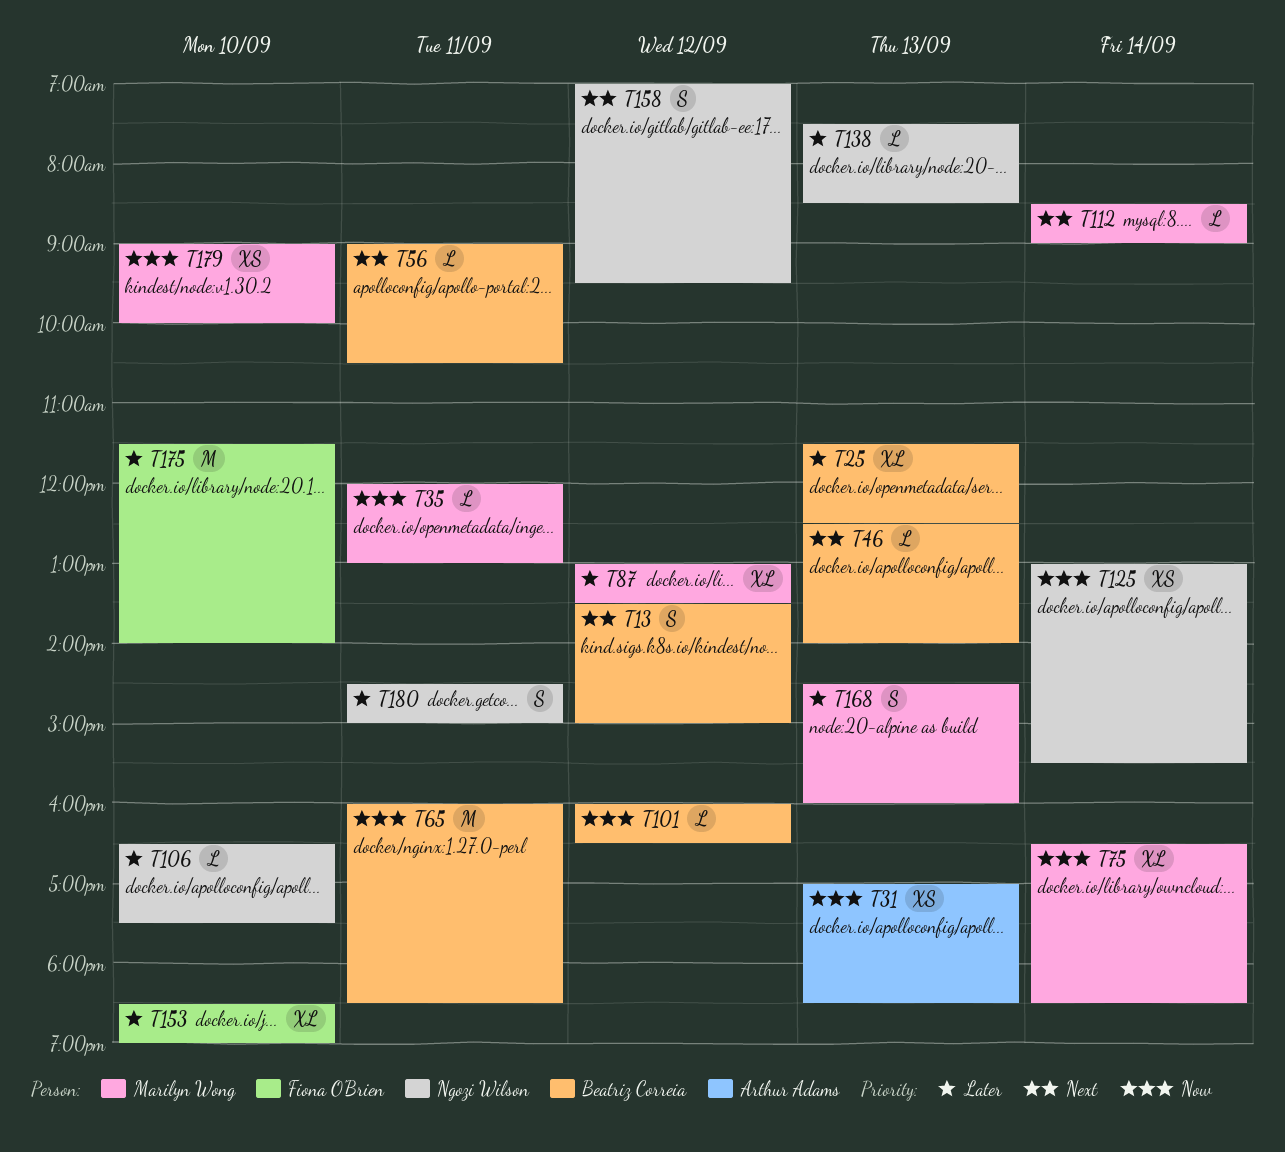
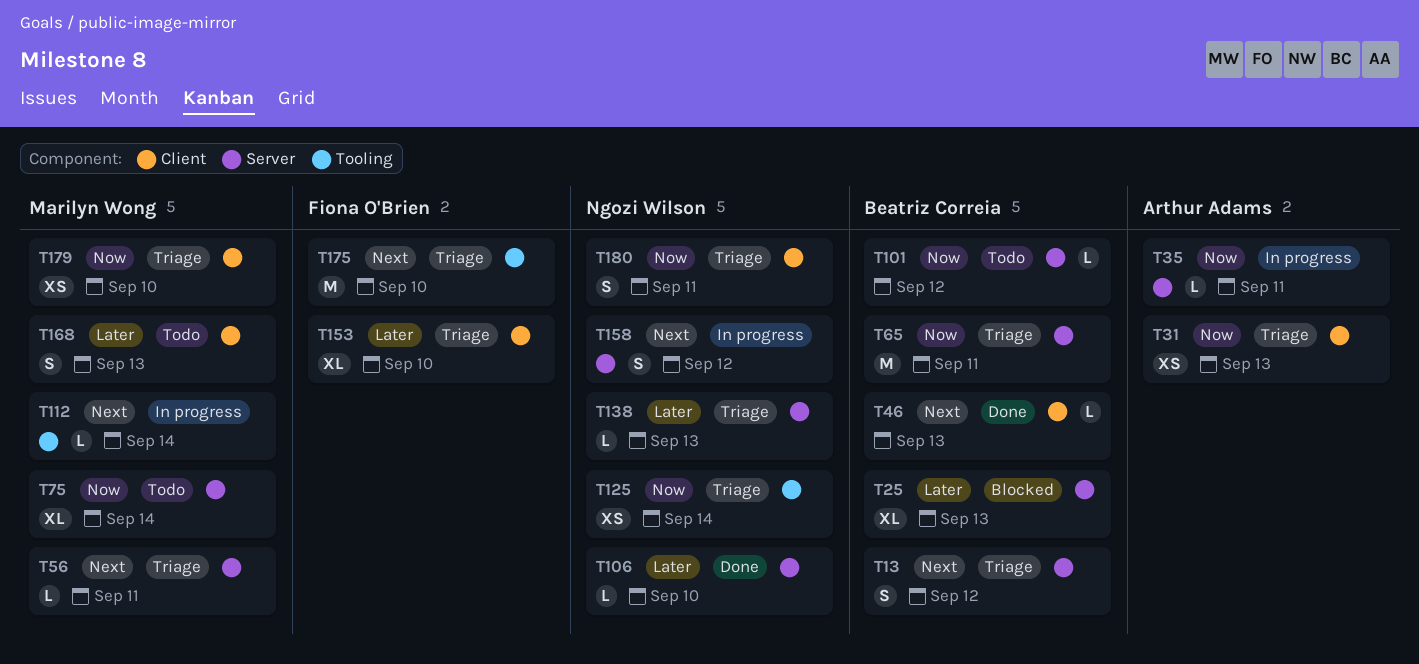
T35, owner: Marilyn Wong -> Arthur Adams
T56, owner: Beatriz Correia -> Marilyn Wong
T87: present -> none
T175, priority: Later -> Next
T180, priority: Later -> Now

